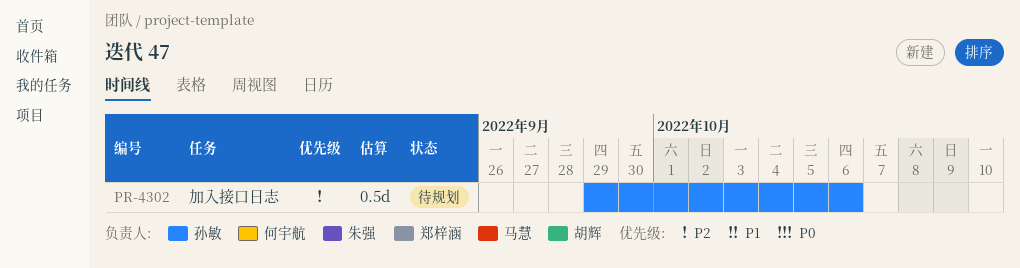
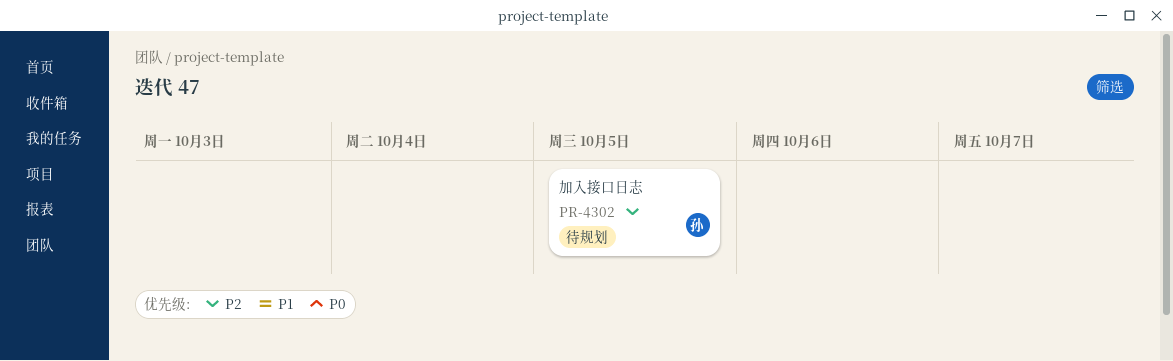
PR-4302, due: Oct 6 -> Oct 5

